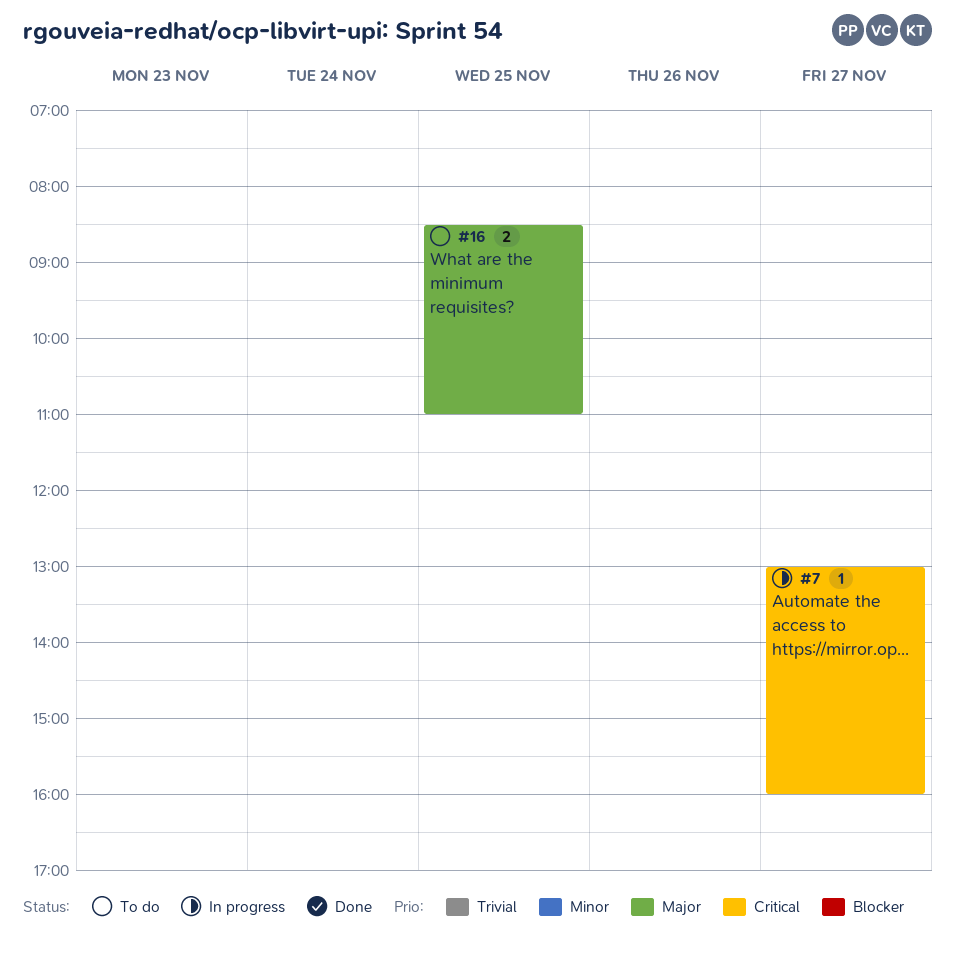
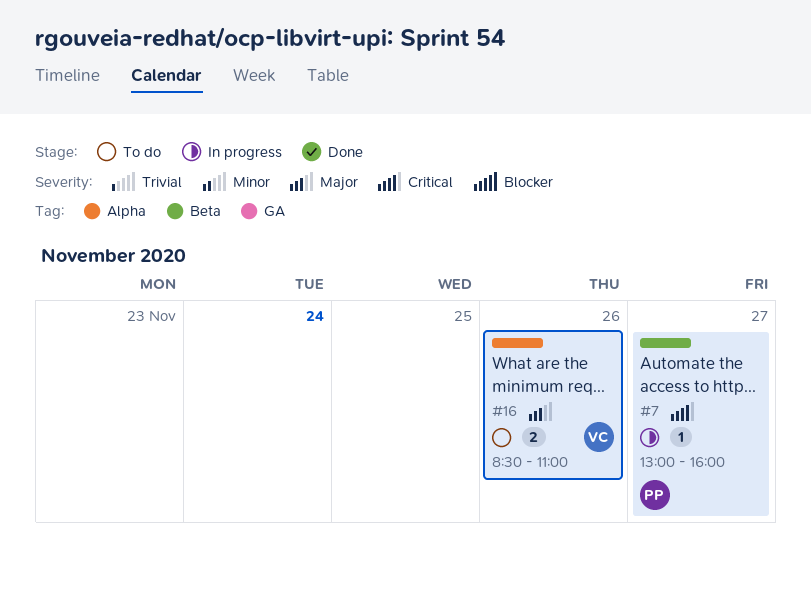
#16, day: Nov 25 -> Nov 26

